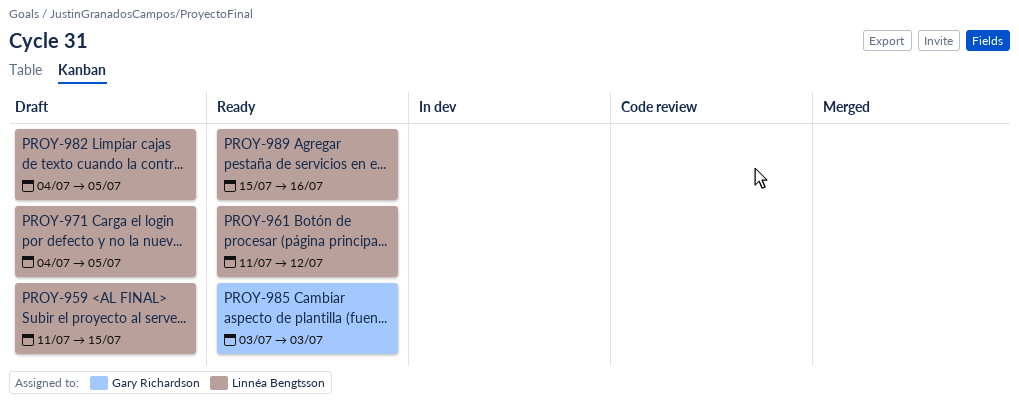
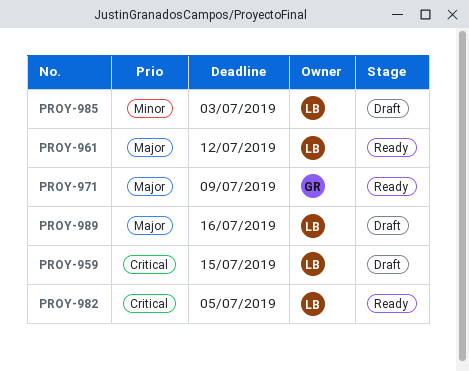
PROY-971, status: Draft -> Ready
PROY-971, owner: Linnéa Bengtsson -> Gary Richardson
PROY-971, due: Jul 5 -> Jul 9
PROY-982, status: Draft -> Ready
PROY-985, status: Ready -> Draft
PROY-985, owner: Gary Richardson -> Linnéa Bengtsson
PROY-989, status: Ready -> Draft

